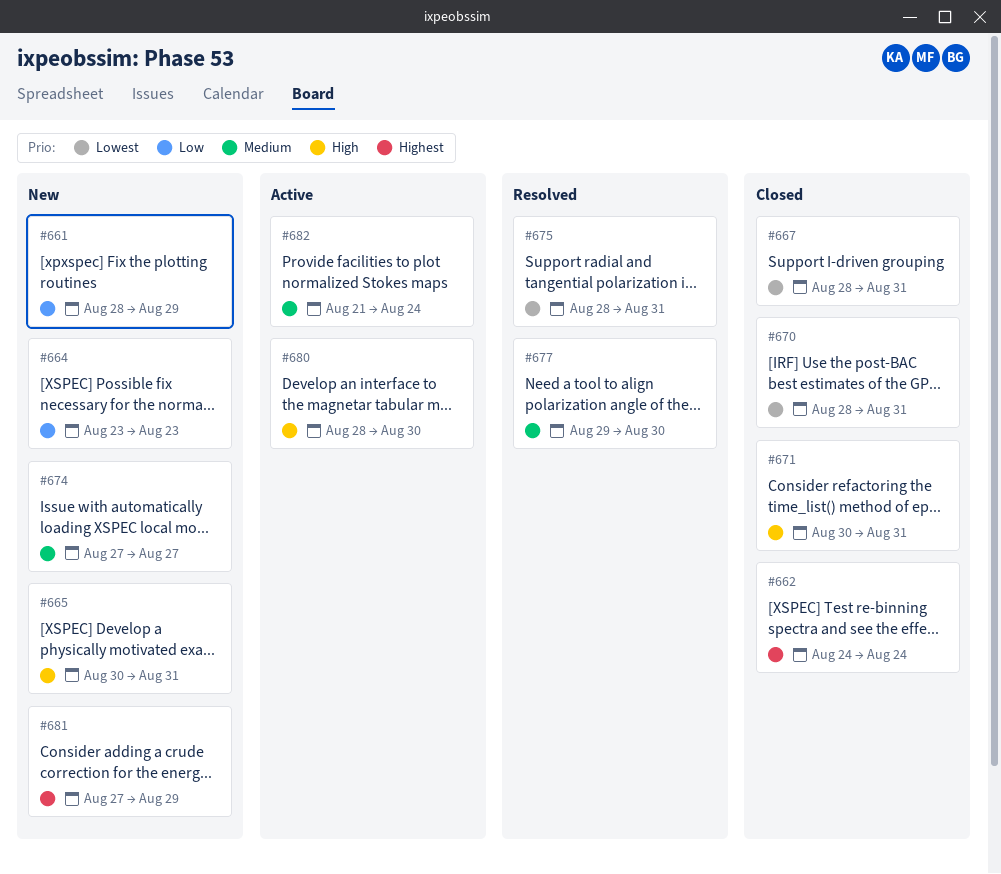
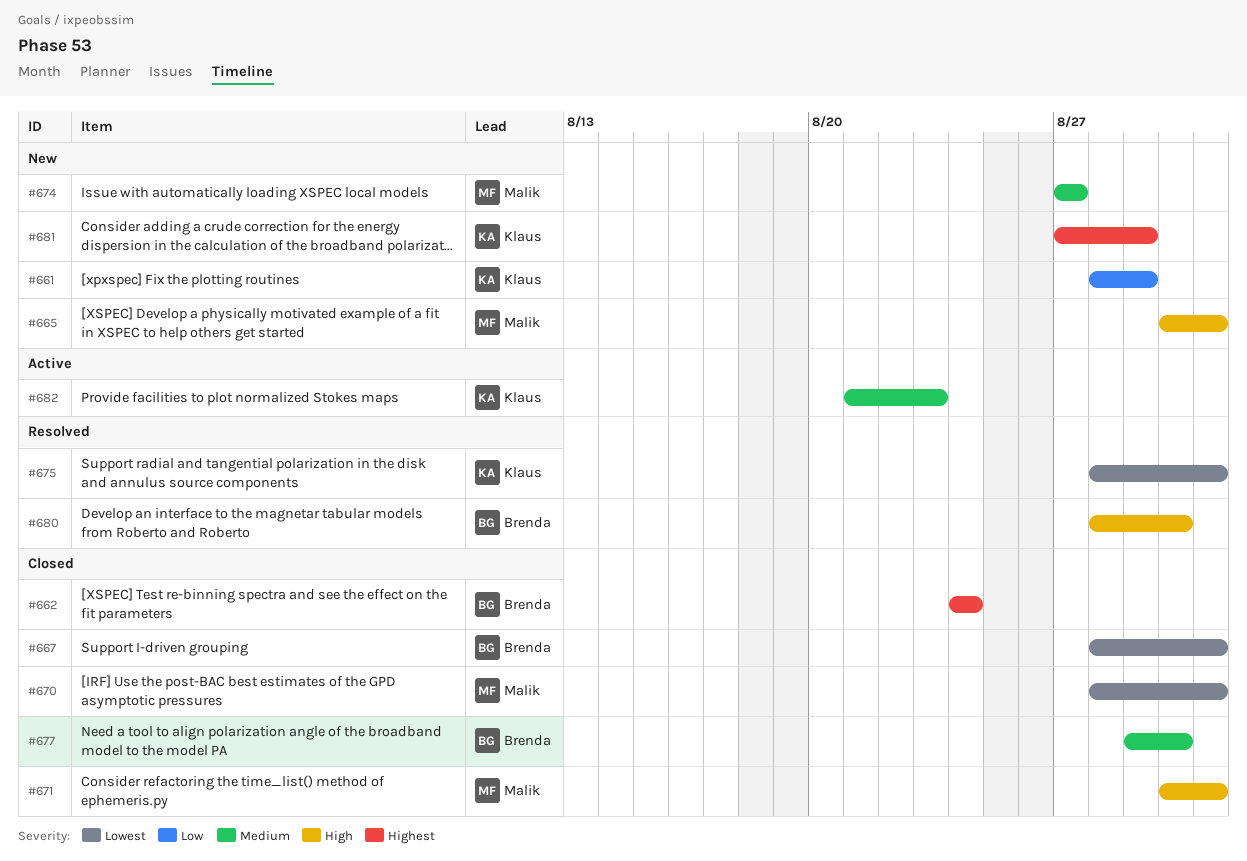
#664: present -> none
#677, status: Resolved -> Closed
#680, status: Active -> Resolved
#682, due: Aug 24 -> Aug 23

